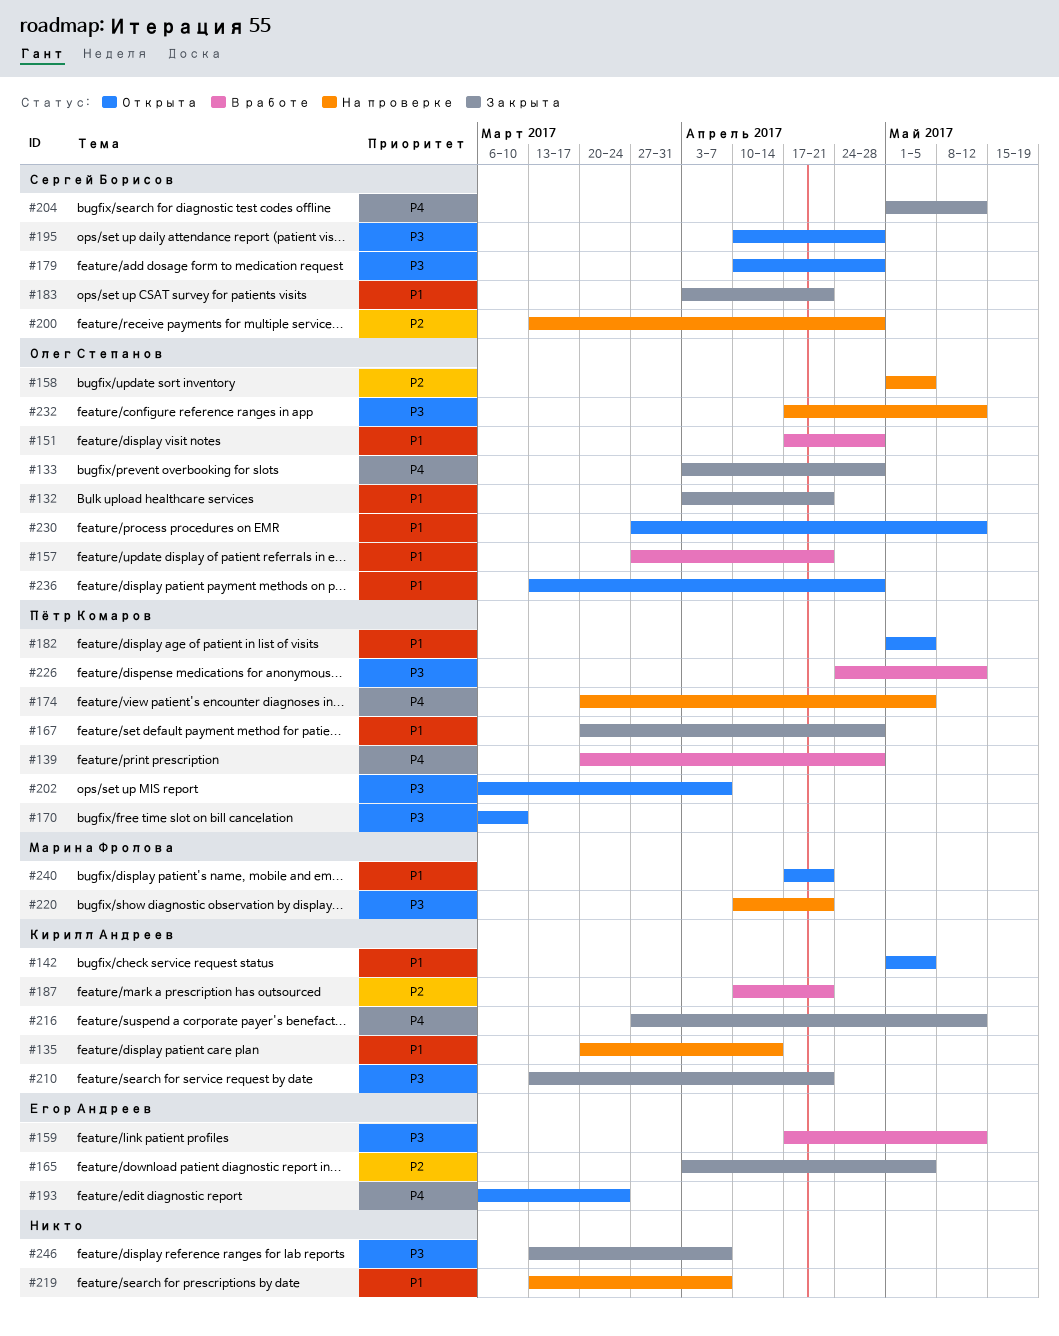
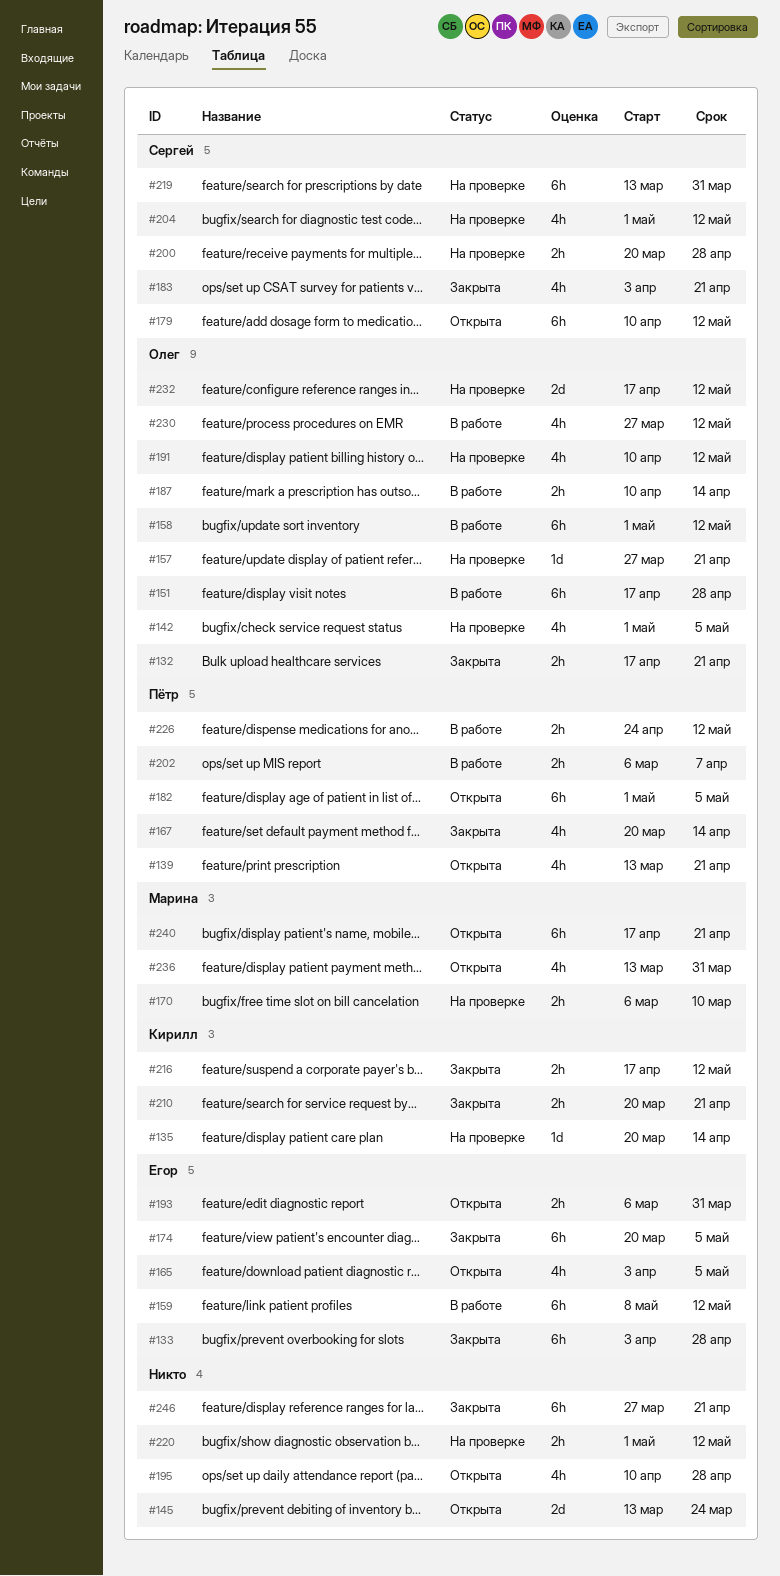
#132, start: Apr 3 -> Apr 17
#133, owner: Олег Степанов -> Егор Андреев
#139, status: В работе -> Открыта
#139, start: Mar 20 -> Mar 13
#139, due: Apr 28 -> Apr 21
#142, status: Открыта -> На проверке
#142, owner: Кирилл Андреев -> Олег Степанов
#145: none -> present
#157, status: В работе -> На проверке
#158, status: На проверке -> В работе
#158, due: May 5 -> May 12
#159, start: Apr 17 -> May 8
#165, status: Закрыта -> Открыта
#167, due: Apr 28 -> Apr 14
#170, status: Открыта -> На проверке
#170, owner: Пётр Комаров -> Марина Фролова
#174, status: На проверке -> Закрыта
#174, owner: Пётр Комаров -> Егор Андреев
#179, due: Apr 28 -> May 12
#187, owner: Кирилл Андреев -> Олег Степанов
#187, due: Apr 21 -> Apr 14
#191: none -> present
#193, due: Mar 24 -> Mar 31
#195, owner: Сергей Борисов -> none
#200, start: Mar 13 -> Mar 20
#202, status: Открыта -> В работе
#204, status: Закрыта -> На проверке
#210, start: Mar 13 -> Mar 20
#216, start: Mar 27 -> Apr 17
#219, owner: none -> Сергей Борисов
#219, due: Apr 7 -> Mar 31
#220, owner: Марина Фролова -> none
#220, start: Apr 10 -> May 1
#220, due: Apr 21 -> May 12
#230, status: Открыта -> В работе
#236, owner: Олег Степанов -> Марина Фролова
#236, due: Apr 28 -> Mar 31
#246, start: Mar 13 -> Mar 27
#246, due: Apr 7 -> Apr 21

